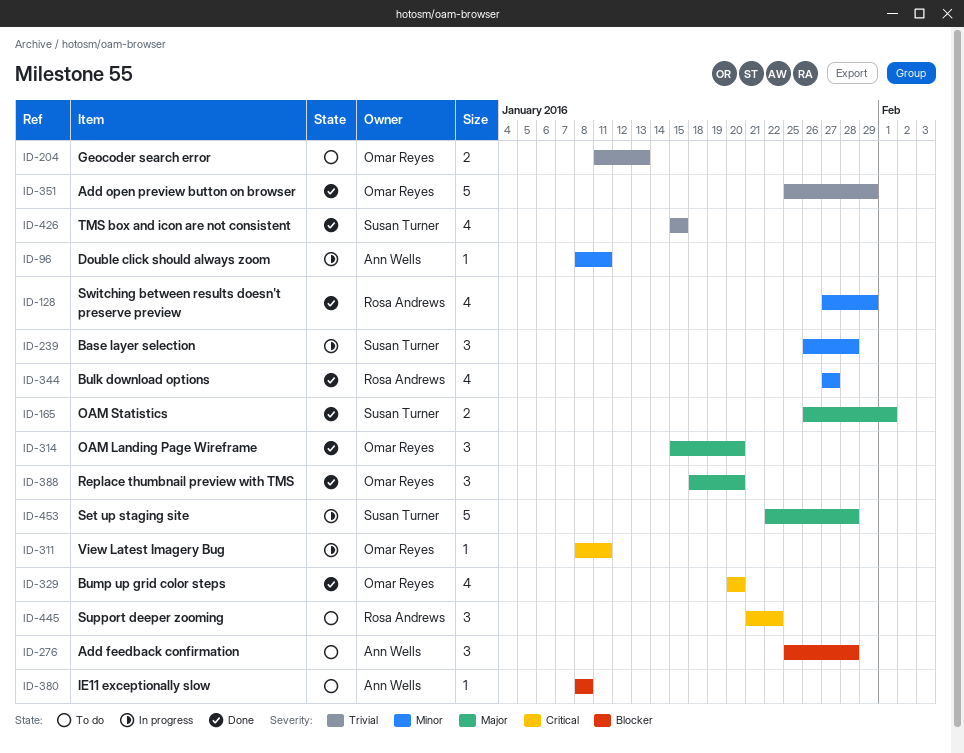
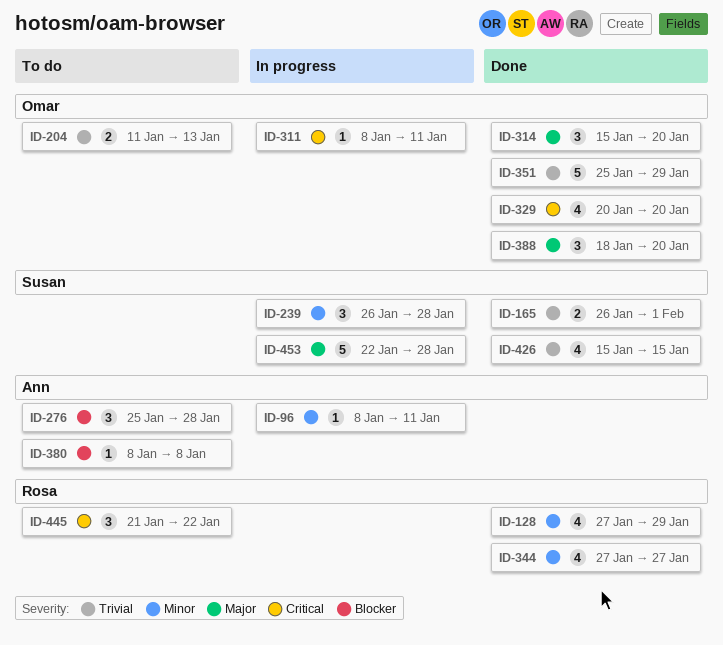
ID-165, priority: Major -> Trivial

